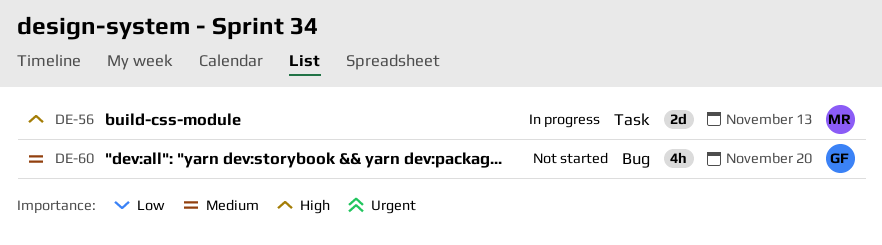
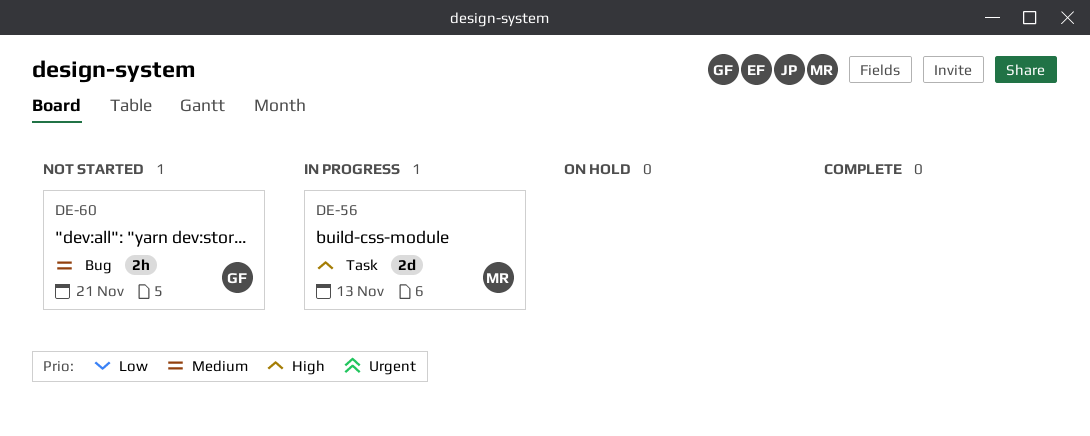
DE-60, estimate: 4h -> 2h
DE-60, due: Nov 20 -> Nov 21

